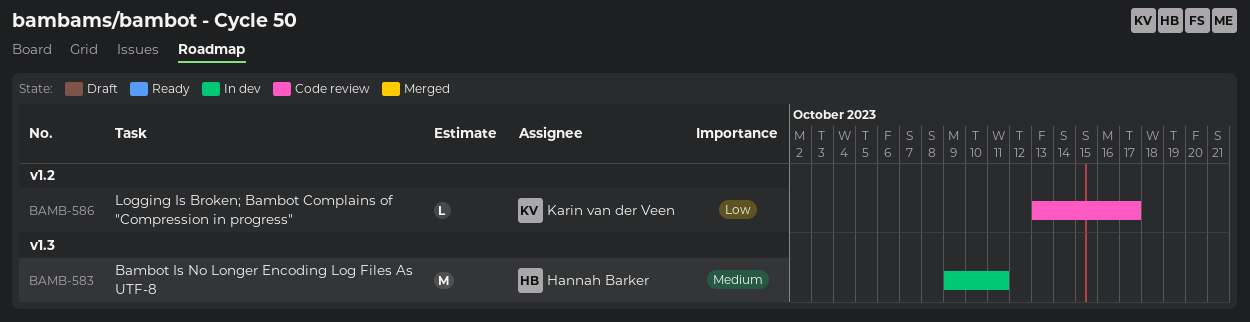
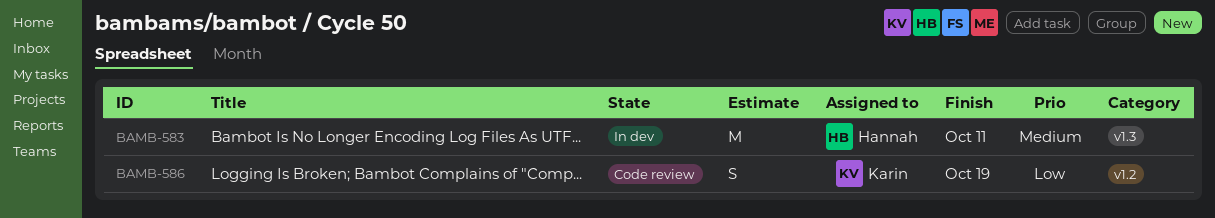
BAMB-586, estimate: L -> S
BAMB-586, due: Oct 17 -> Oct 19

